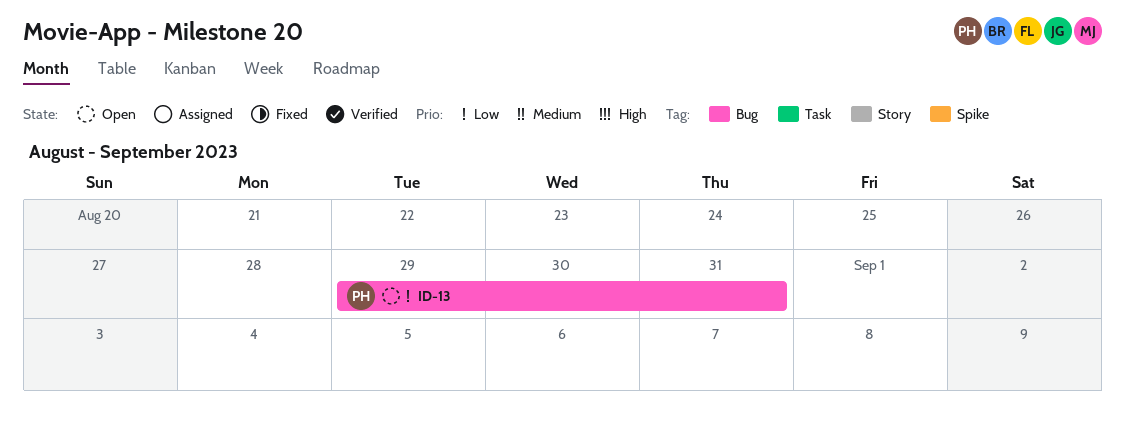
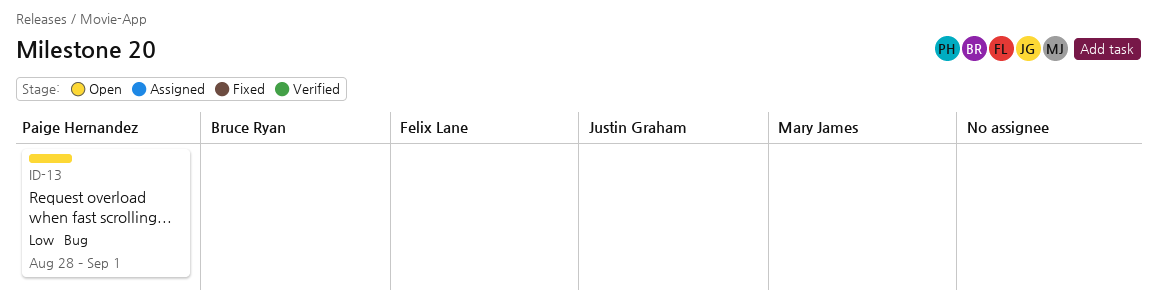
ID-13, start: Aug 29 -> Aug 28
ID-13, due: Aug 31 -> Sep 1

